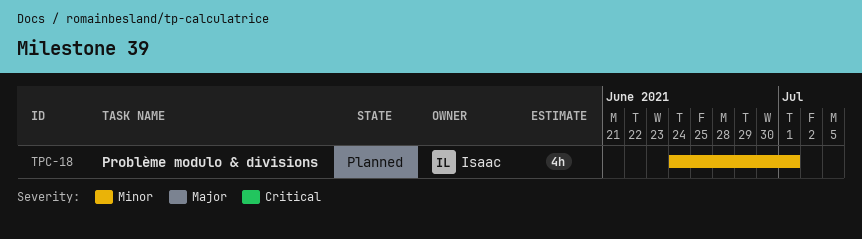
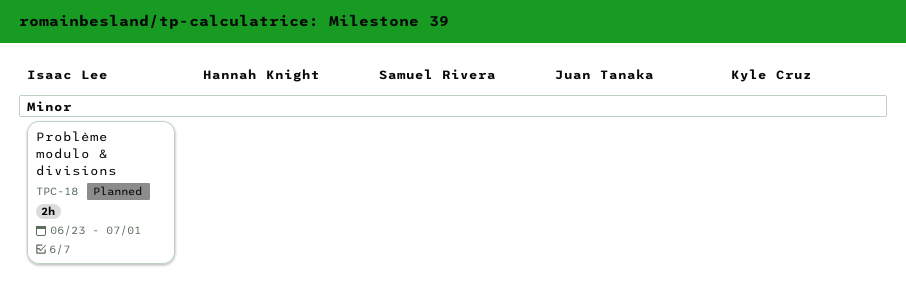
TPC-18, estimate: 4h -> 2h
TPC-18, start: Jun 24 -> Jun 23

